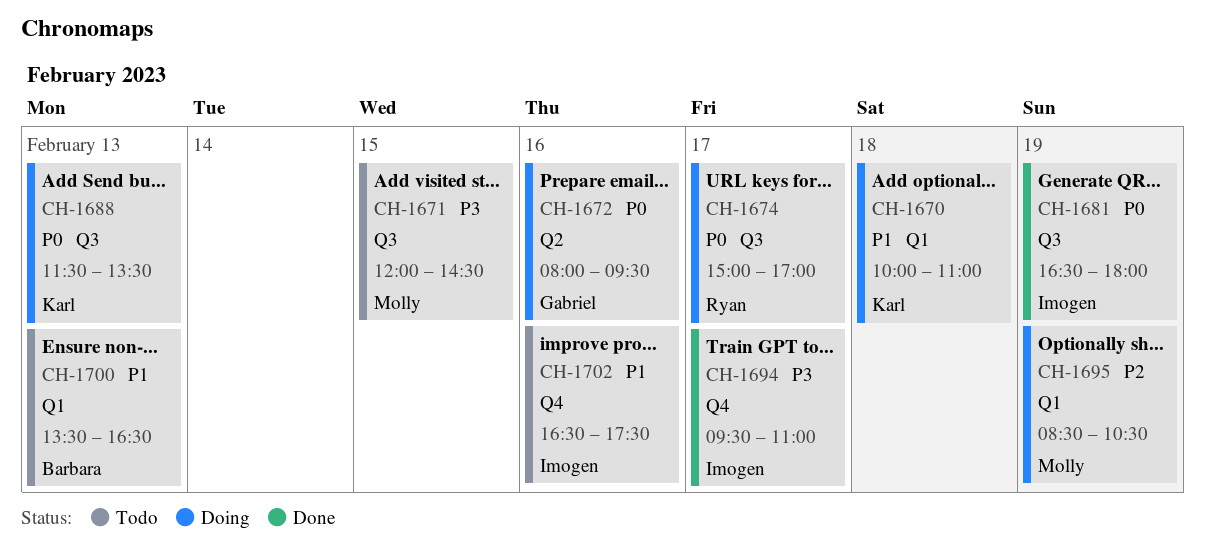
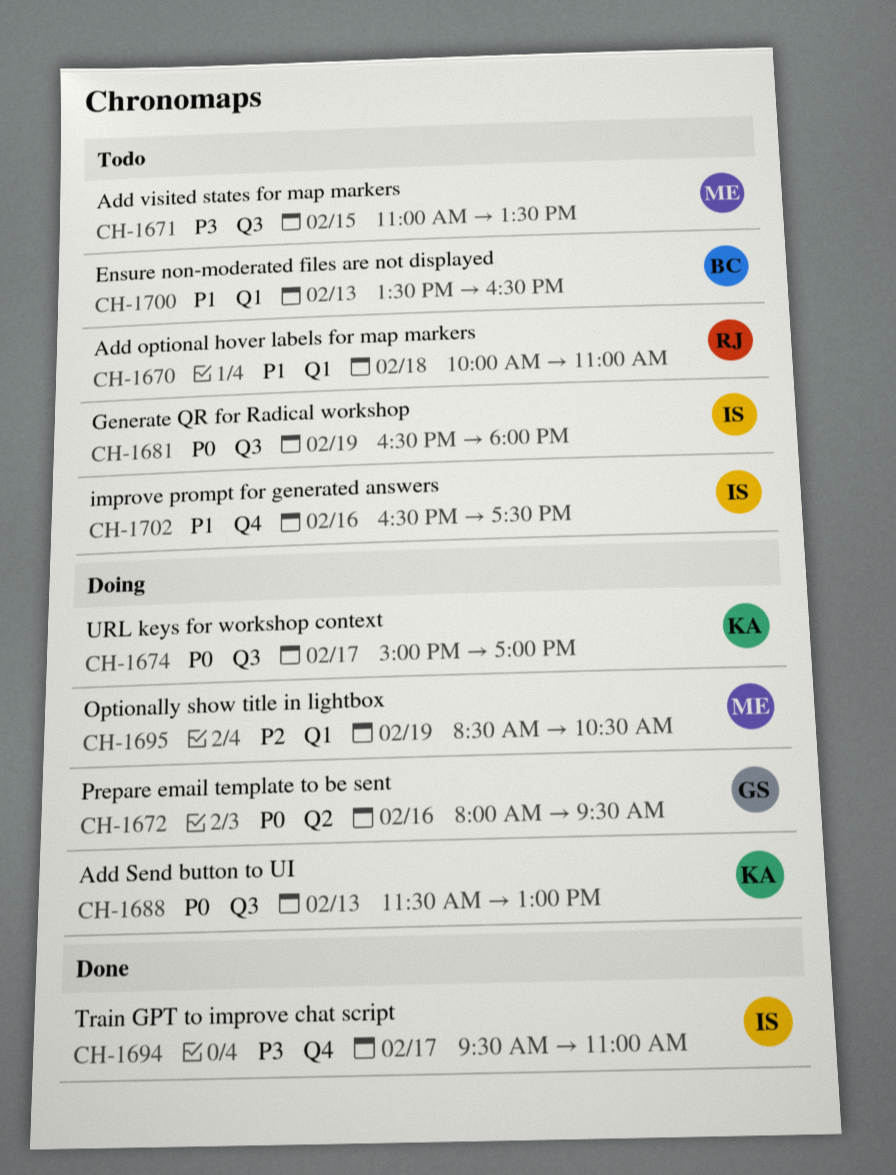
CH-1670, status: Doing -> Todo
CH-1670, owner: Karl -> Ryan
CH-1671, begins: 12:00 -> 11:00
CH-1671, ends: 14:30 -> 13:30
CH-1674, owner: Ryan -> Karl
CH-1681, status: Done -> Todo
CH-1688, ends: 13:30 -> 13:00

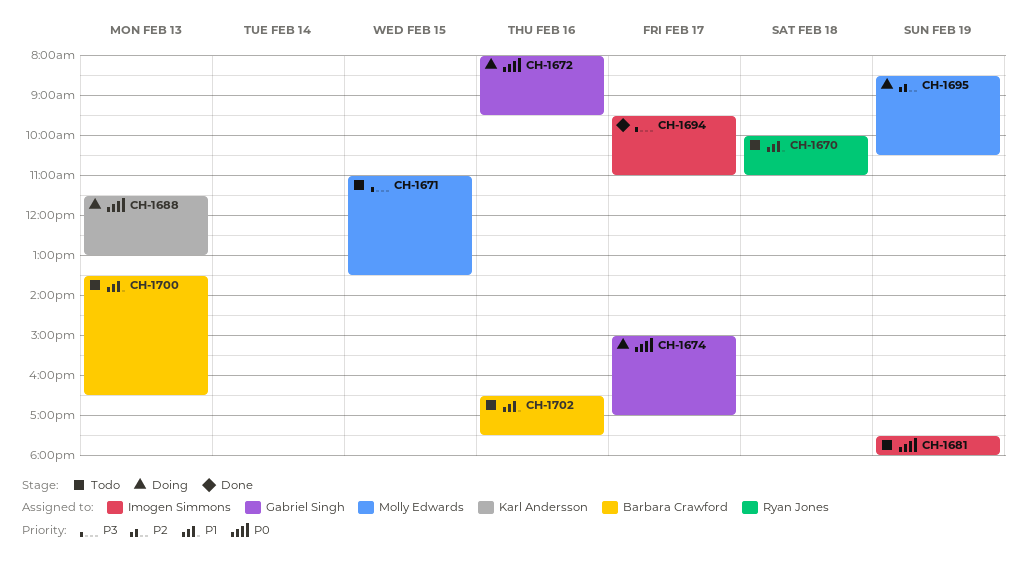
CH-1674, owner: Karl Andersson -> Gabriel Singh
CH-1681, begins: 16:30 -> 17:30
CH-1702, owner: Imogen Simmons -> Barbara Crawford

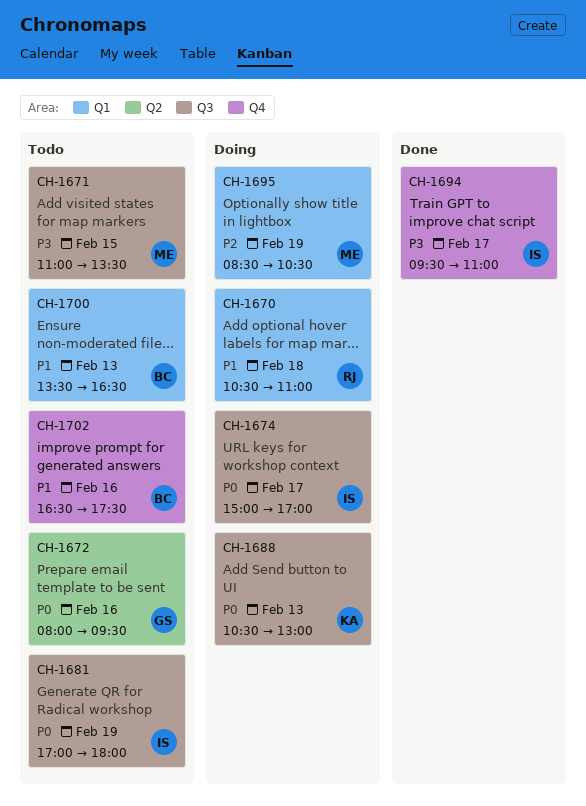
CH-1670, status: Todo -> Doing
CH-1670, begins: 10:00 -> 10:30
CH-1672, status: Doing -> Todo
CH-1674, owner: Gabriel Singh -> Imogen Simmons
CH-1681, begins: 17:30 -> 17:00
CH-1688, begins: 11:30 -> 10:30

